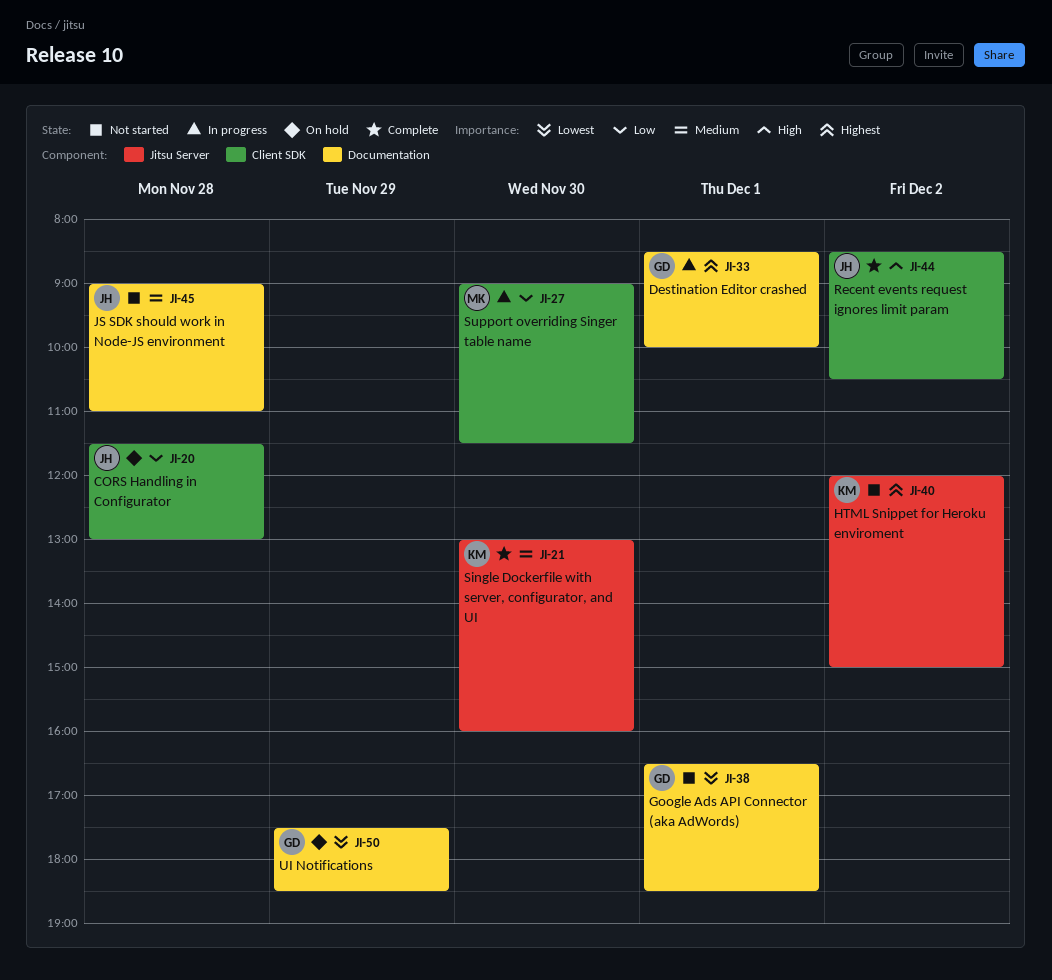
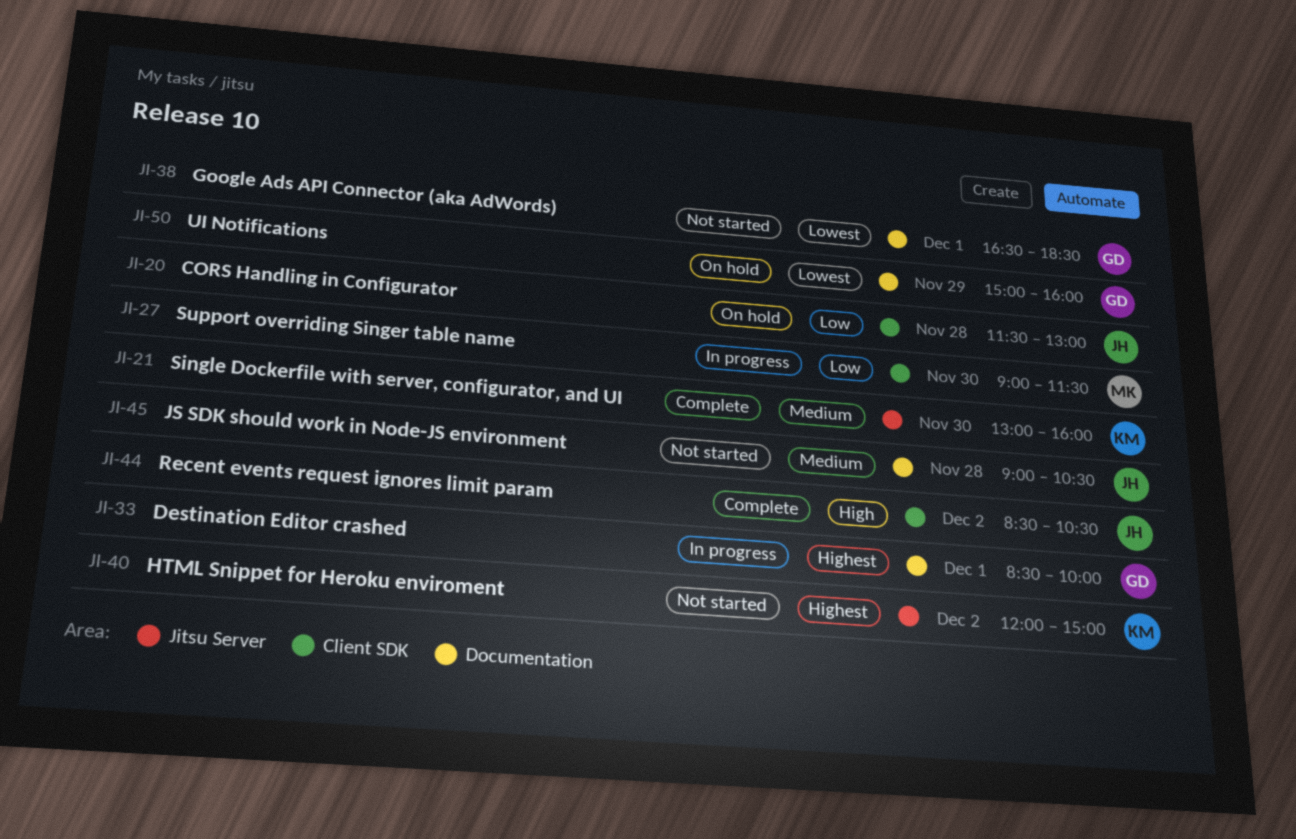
JI-45, ends: 11:00 -> 10:30
JI-50, begins: 17:30 -> 15:00
JI-50, ends: 18:30 -> 16:00

